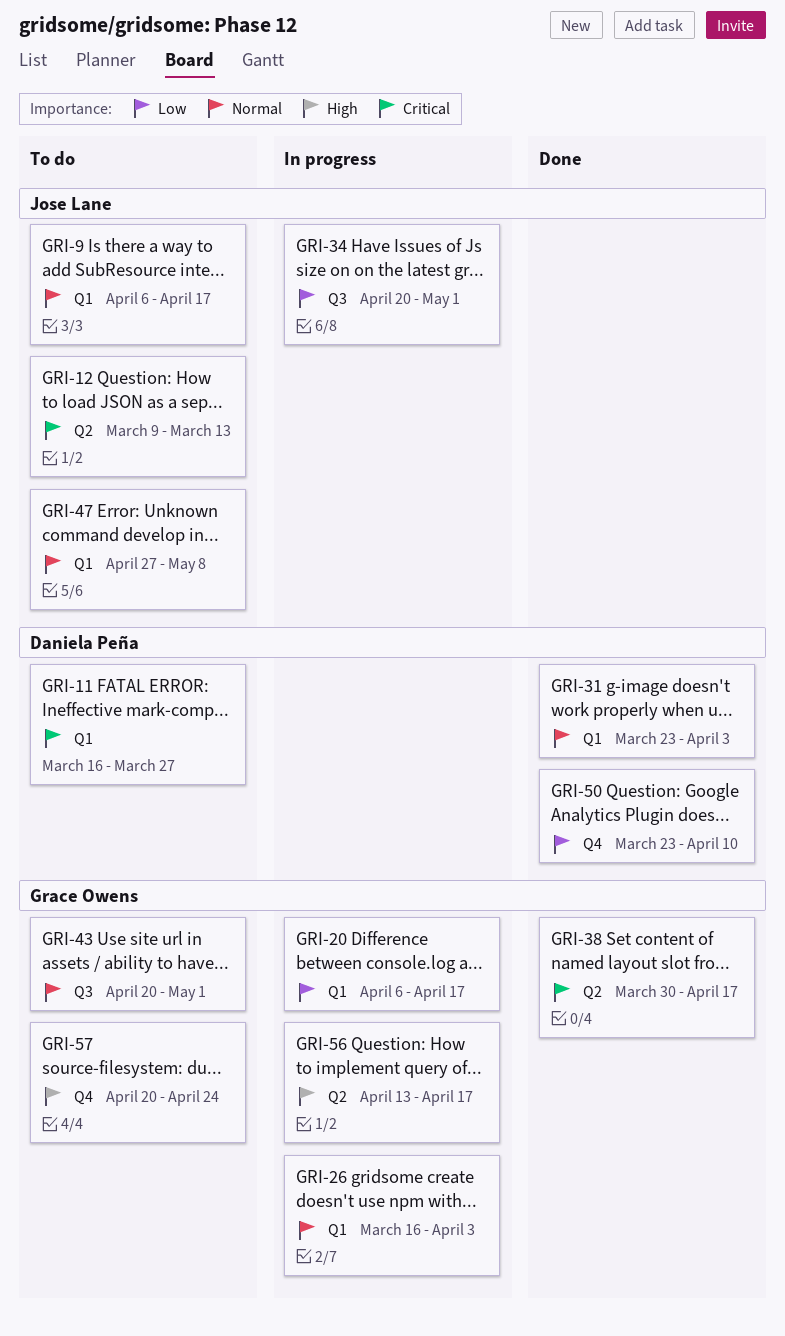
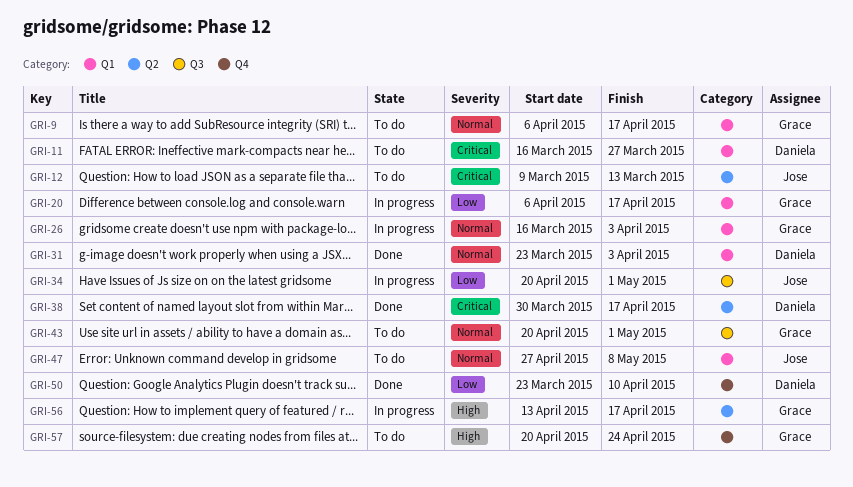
GRI-9, owner: Jose Lane -> Grace Owens
GRI-38, owner: Grace Owens -> Daniela Peña

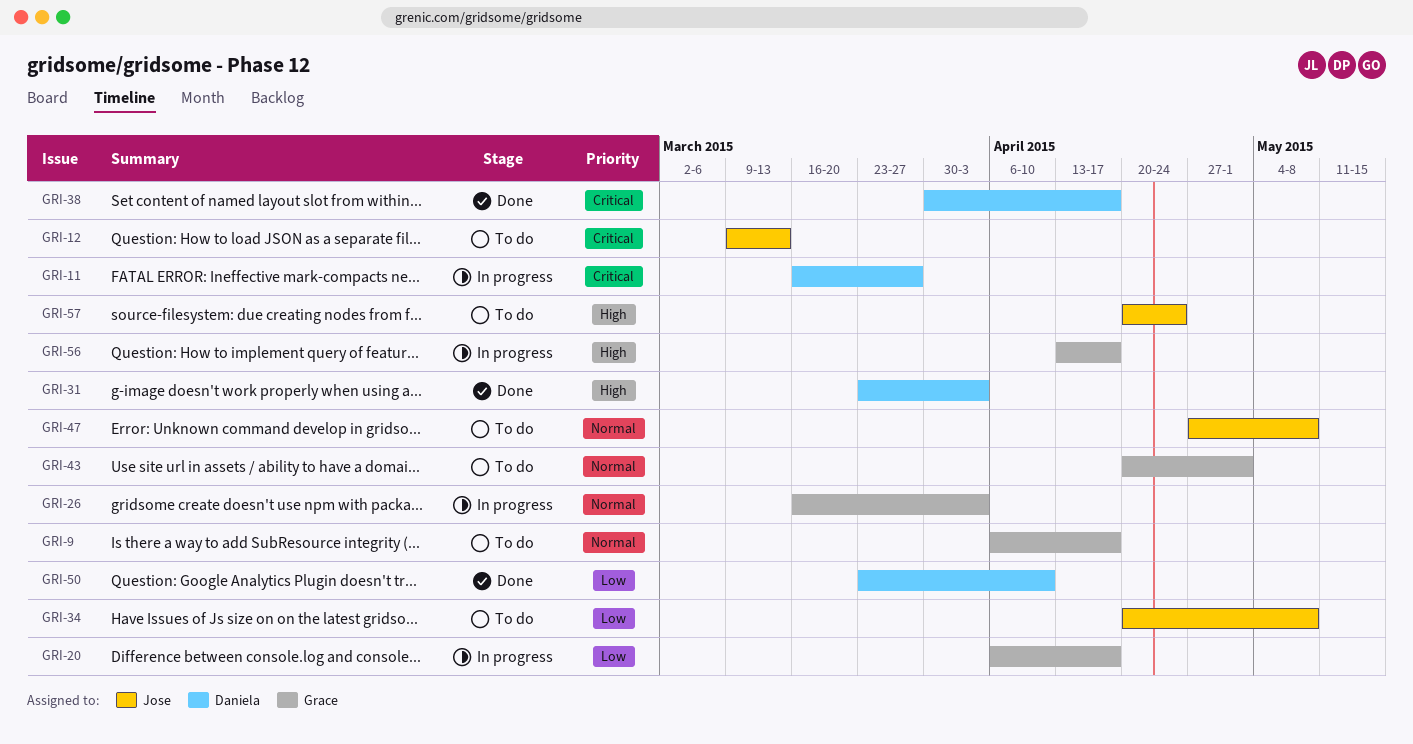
GRI-11, status: To do -> In progress
GRI-31, priority: Normal -> High
GRI-34, status: In progress -> To do
GRI-34, due: May 1 -> May 8
GRI-57, owner: Grace -> Jose

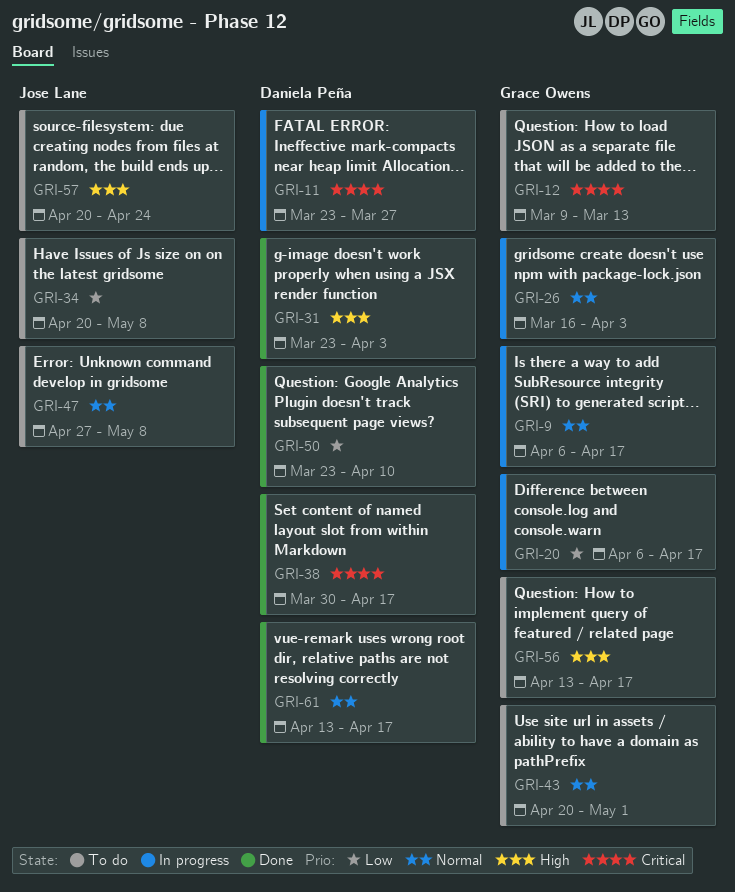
GRI-9, status: To do -> In progress
GRI-11, start: Mar 16 -> Mar 23
GRI-12, owner: Jose Lane -> Grace Owens
GRI-56, status: In progress -> To do
GRI-61: none -> present

